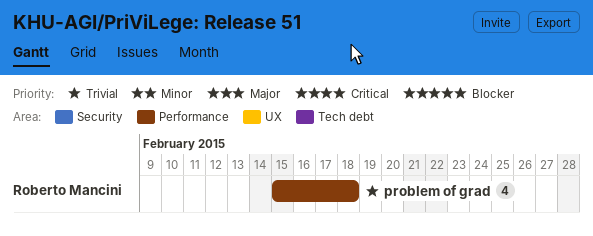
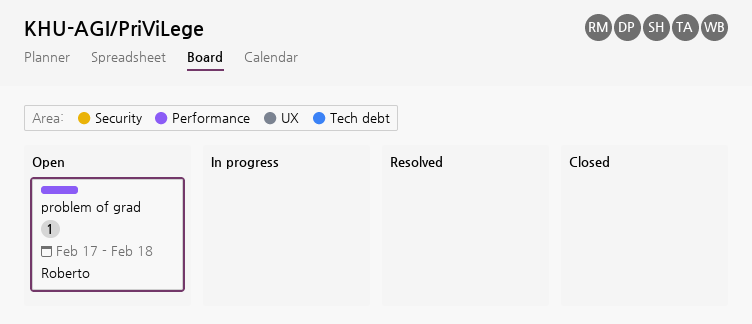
problem of grad, estimate: 4 -> 1
problem of grad, start: Feb 15 -> Feb 17

